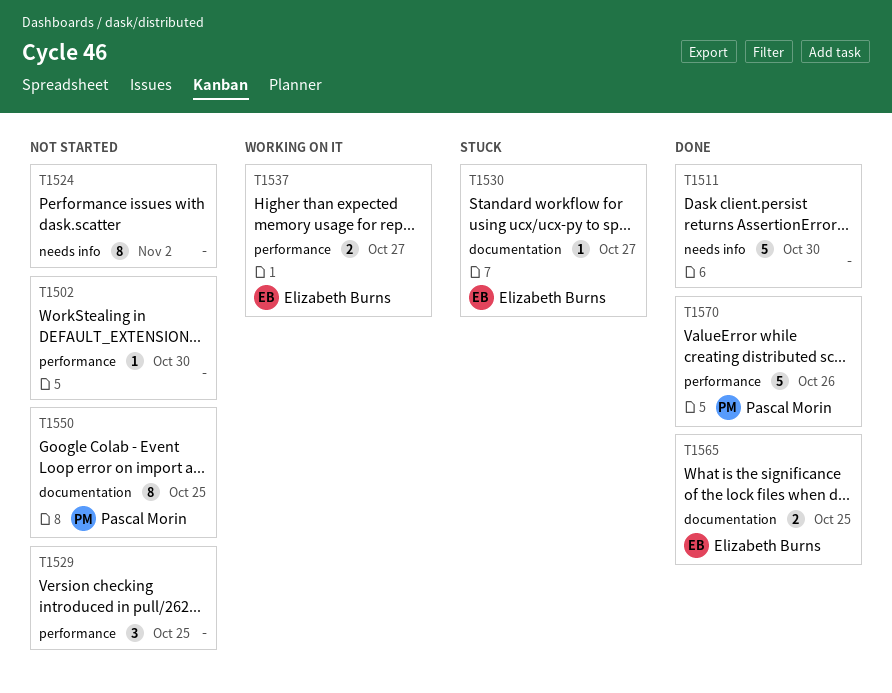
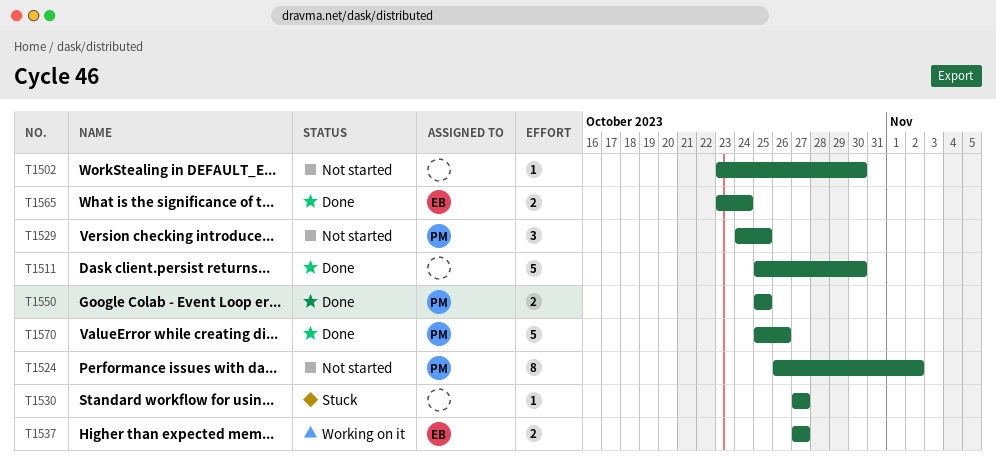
T1524, owner: none -> Pascal Morin
T1529, owner: none -> Pascal Morin
T1530, owner: Elizabeth Burns -> none
T1550, status: Not started -> Done
T1550, estimate: 8 -> 2
T1565, due: Oct 25 -> Oct 24

